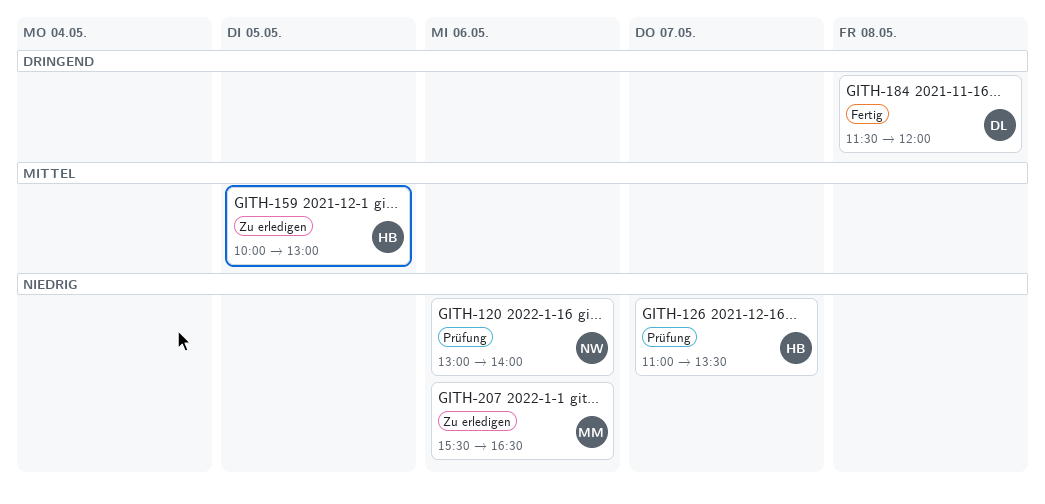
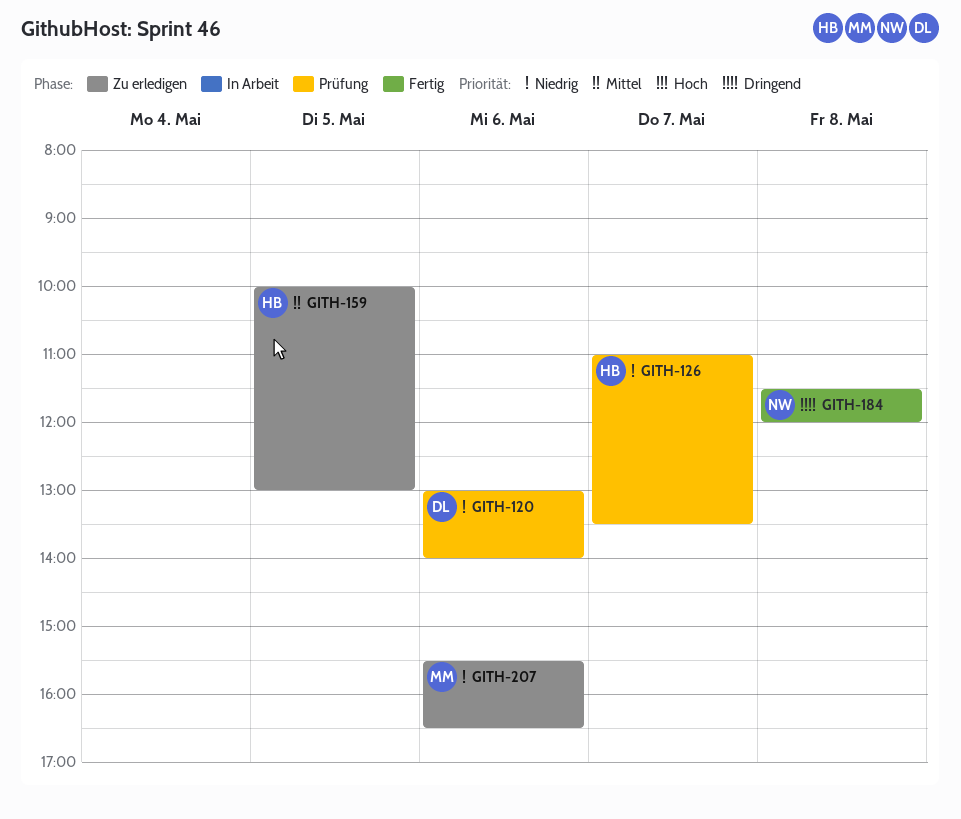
GITH-120, owner: NW -> DL
GITH-184, owner: DL -> NW

